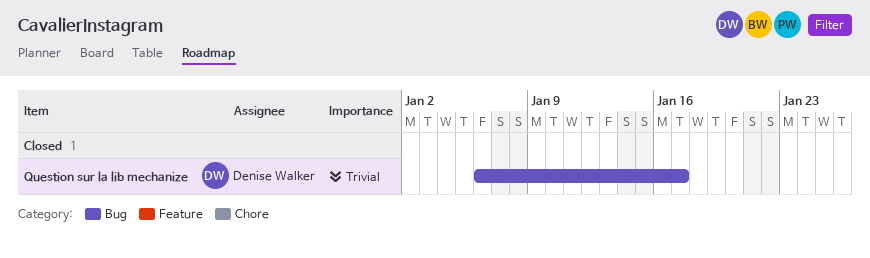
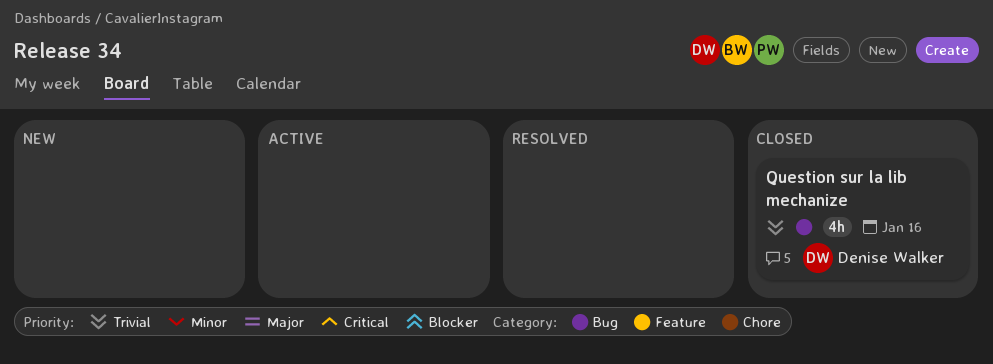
Question sur la lib mechanize, due: Jan 17 -> Jan 16

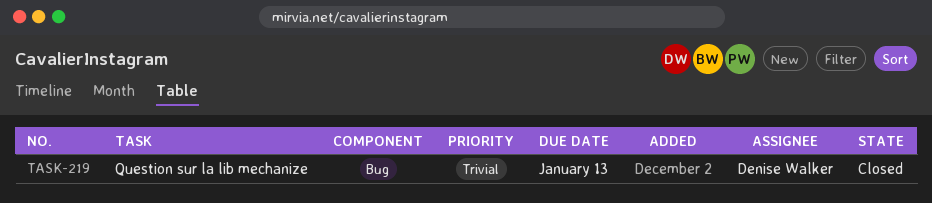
Question sur la lib mechanize, due: Jan 16 -> Jan 13

